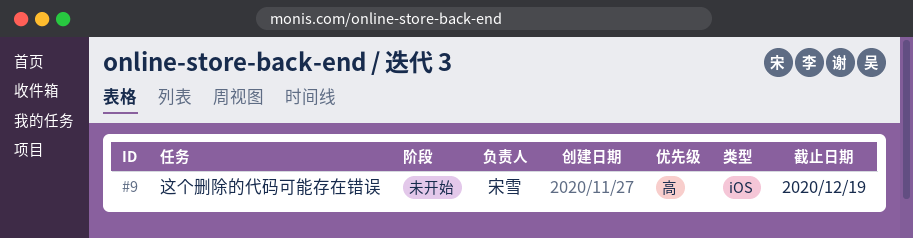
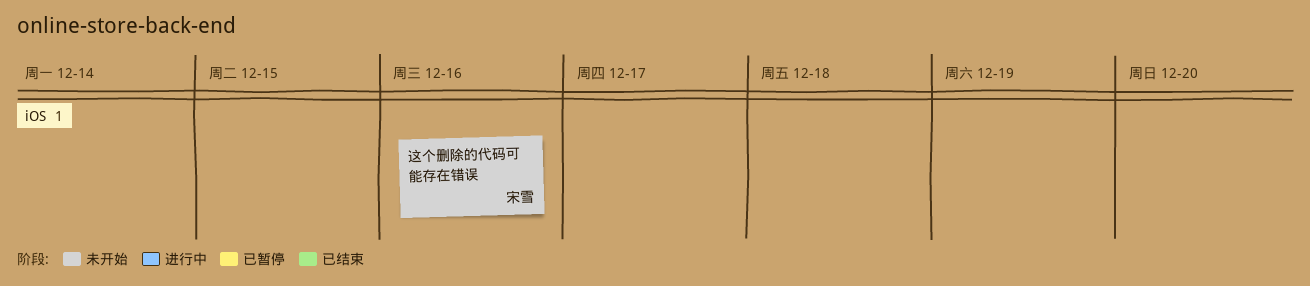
这个删除的代码可能存在错误, due: Dec 19 -> Dec 16

